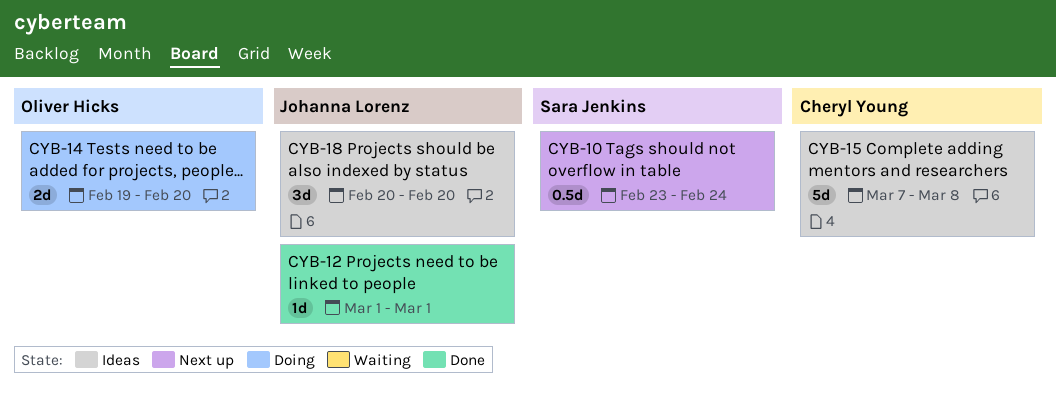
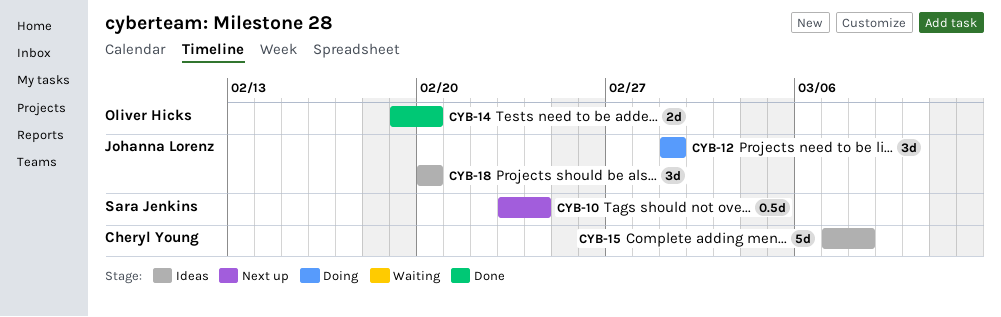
CYB-12, status: Done -> Doing
CYB-12, estimate: 1d -> 3d
CYB-14, status: Doing -> Done

